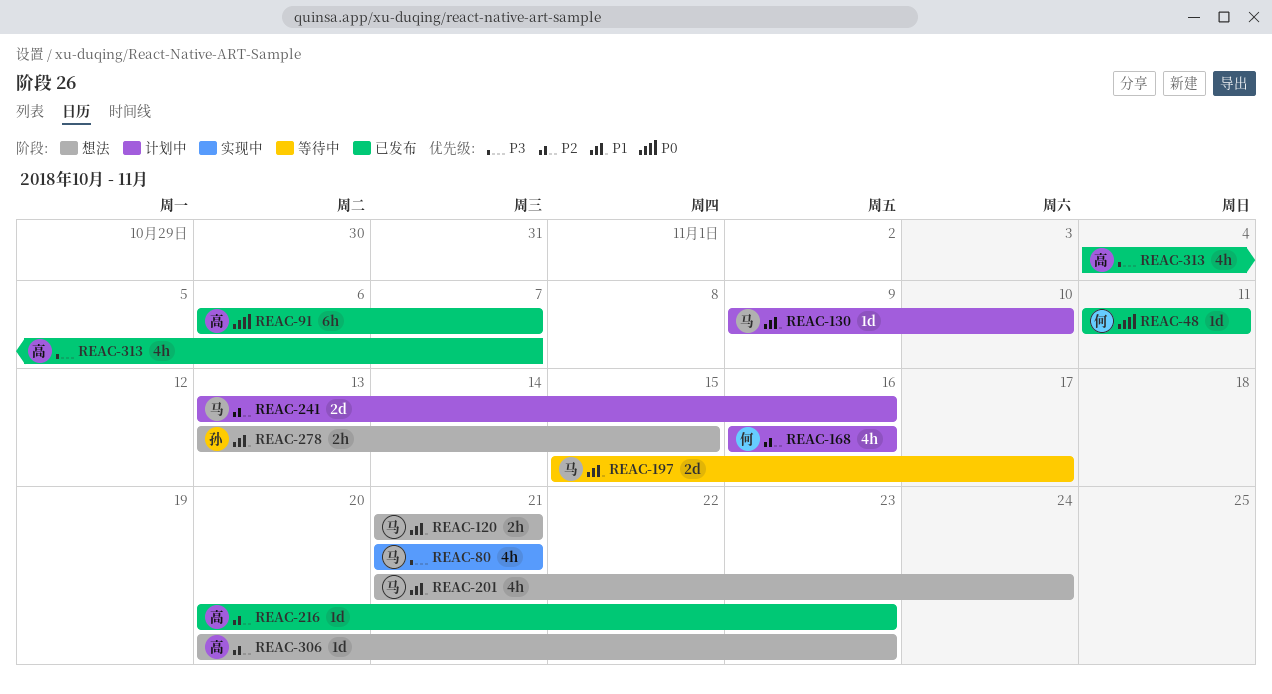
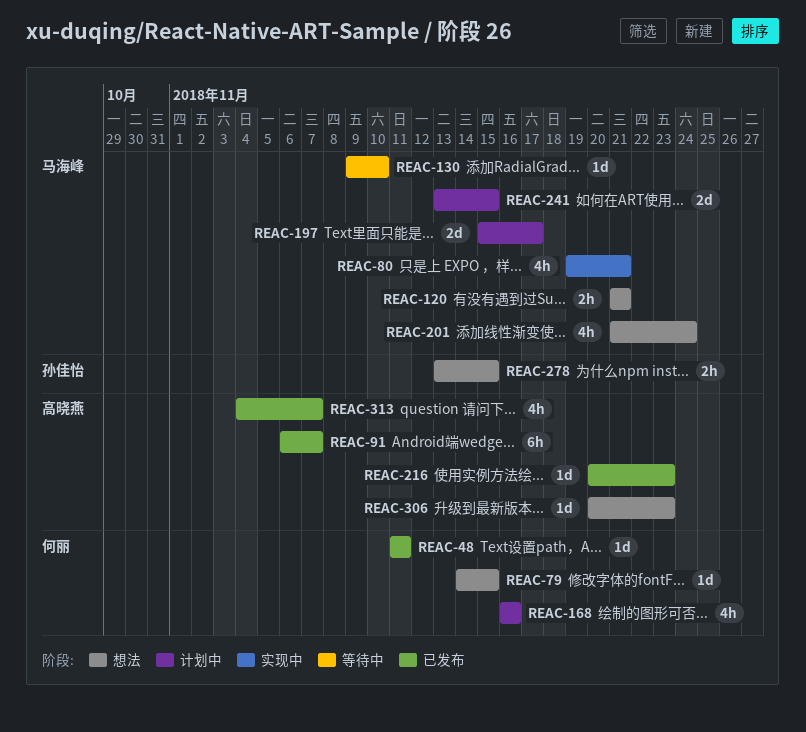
REAC-79: none -> present
REAC-80, start: Nov 21 -> Nov 19
REAC-130, status: 计划中 -> 等待中
REAC-197, status: 等待中 -> 计划中
REAC-241, due: Nov 16 -> Nov 15

